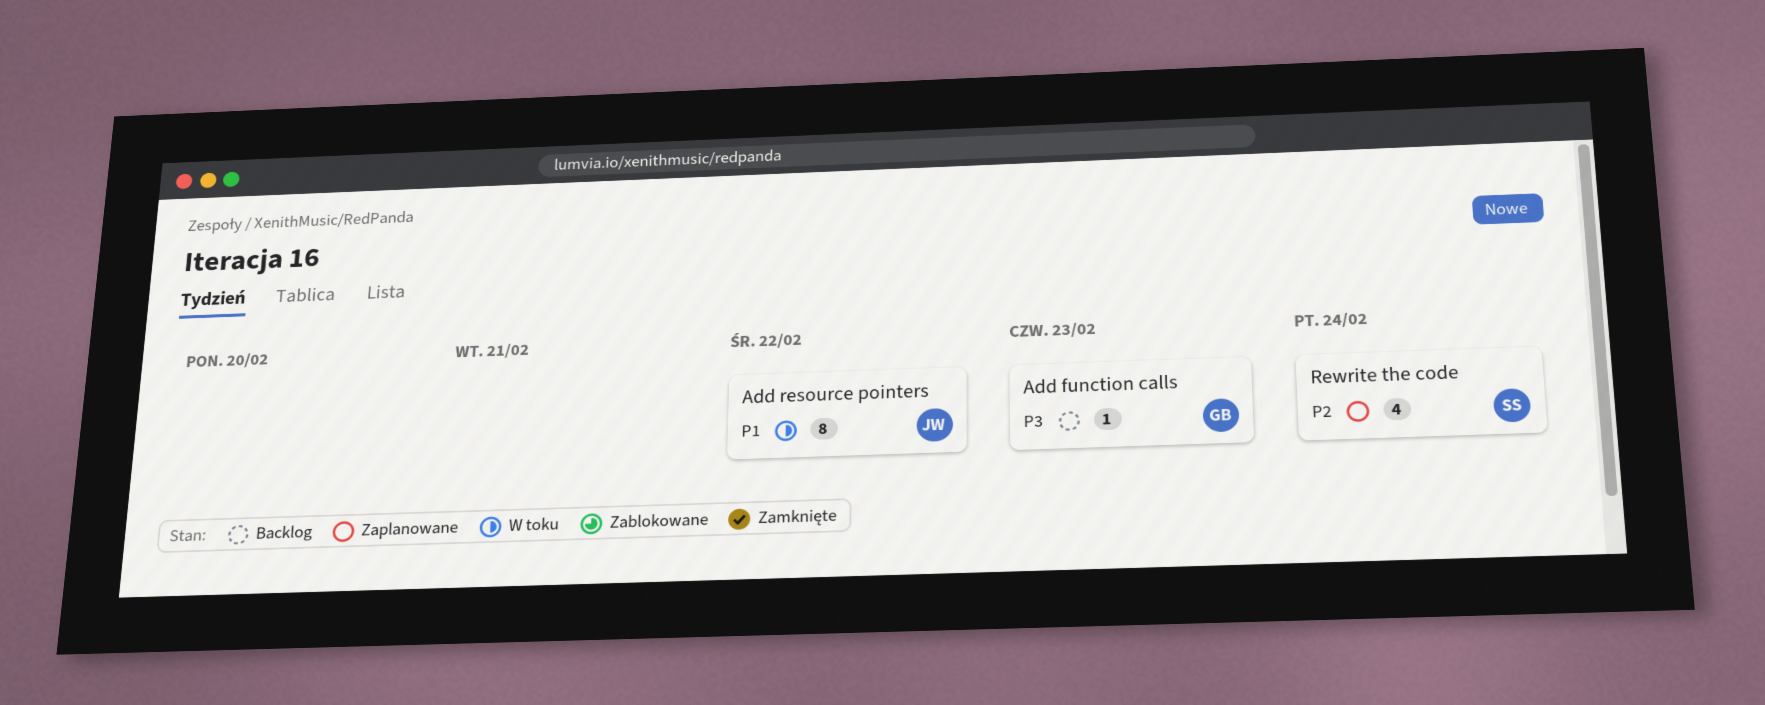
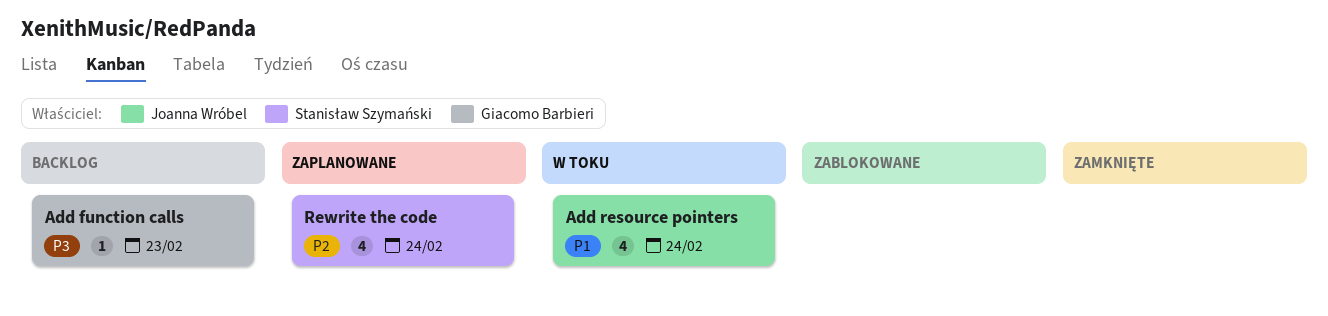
Add resource pointers, estimate: 8 -> 4
Add resource pointers, due: Feb 22 -> Feb 24

